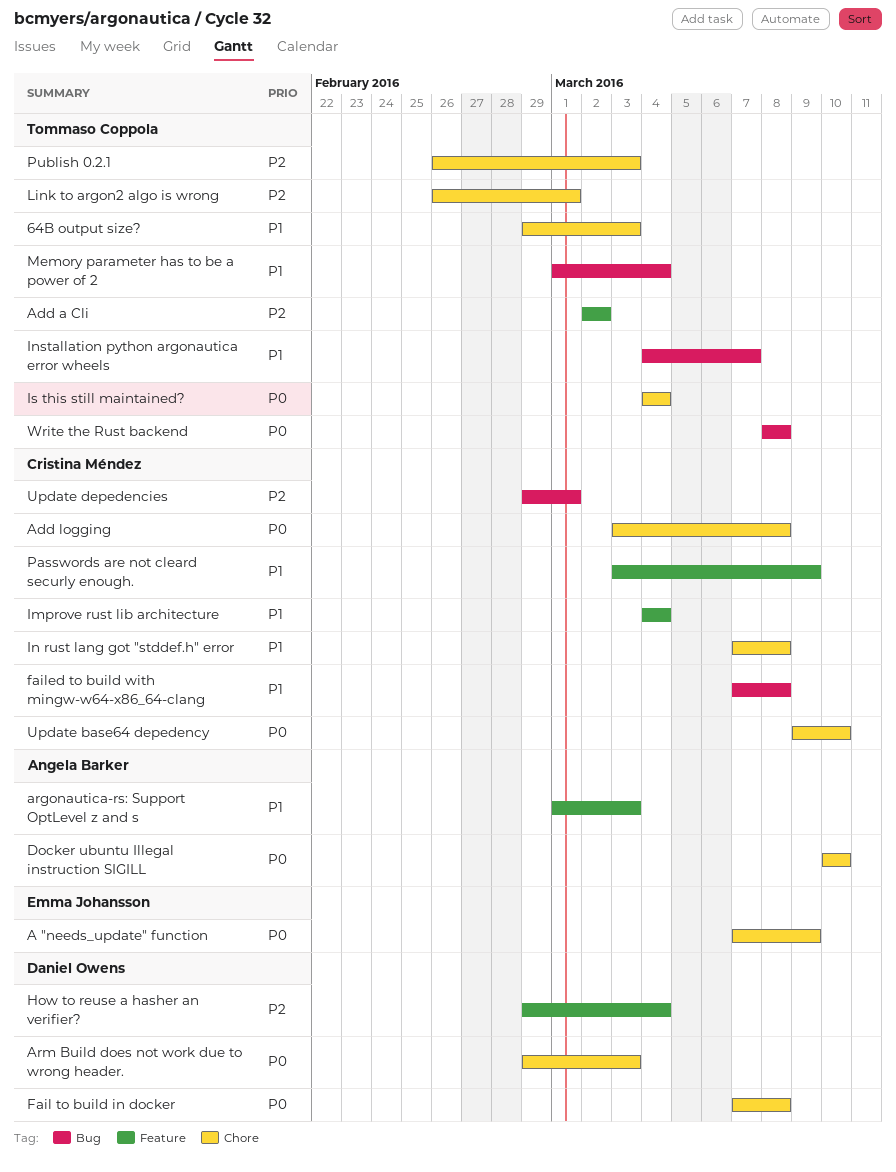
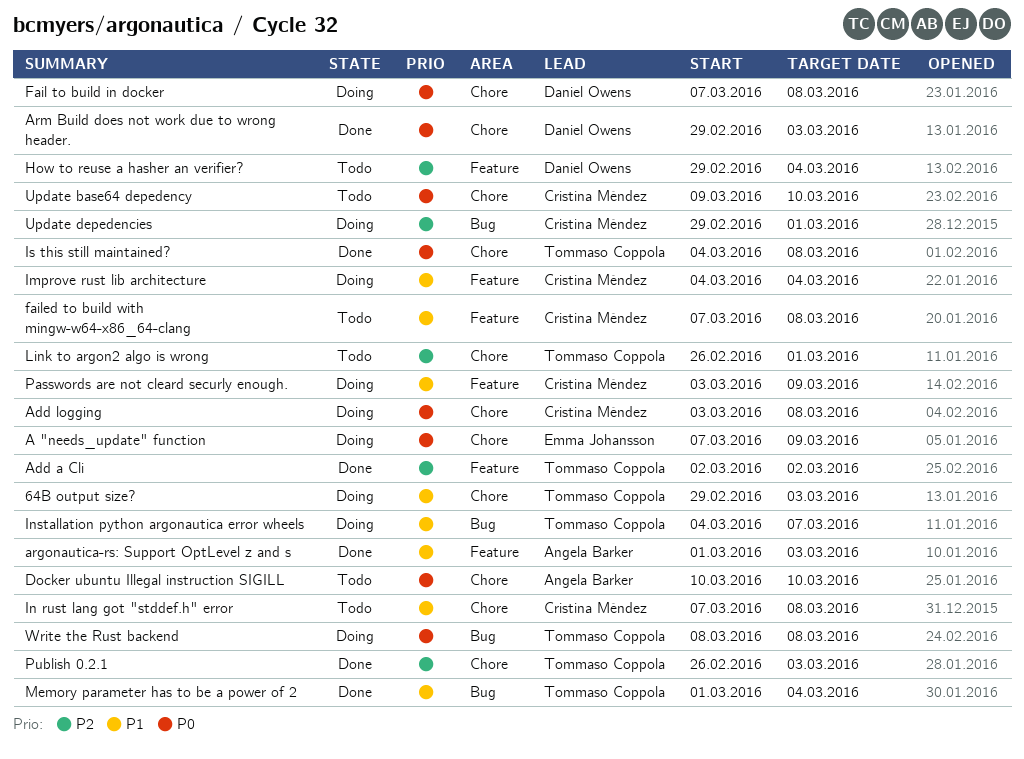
failed to build with mingw-w64-x86_64-clang, label: Bug -> Feature
Is this still maintained?, due: Mar 4 -> Mar 8

